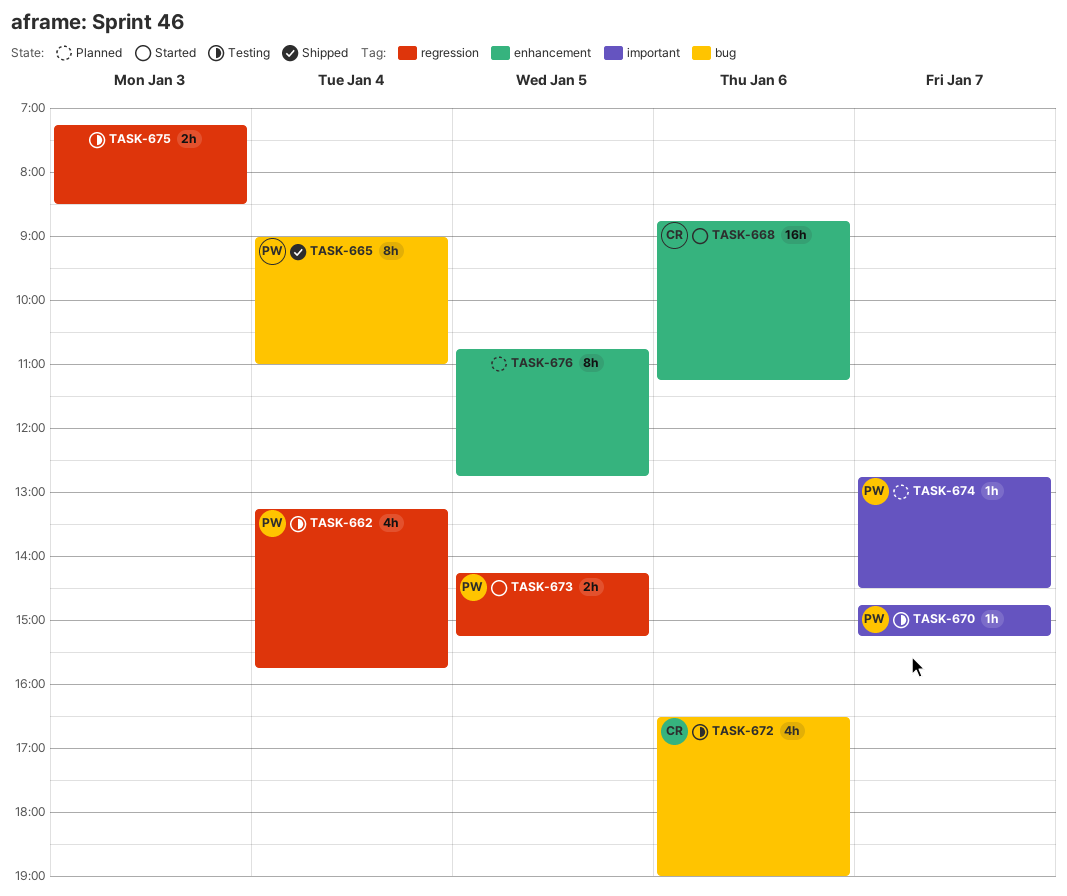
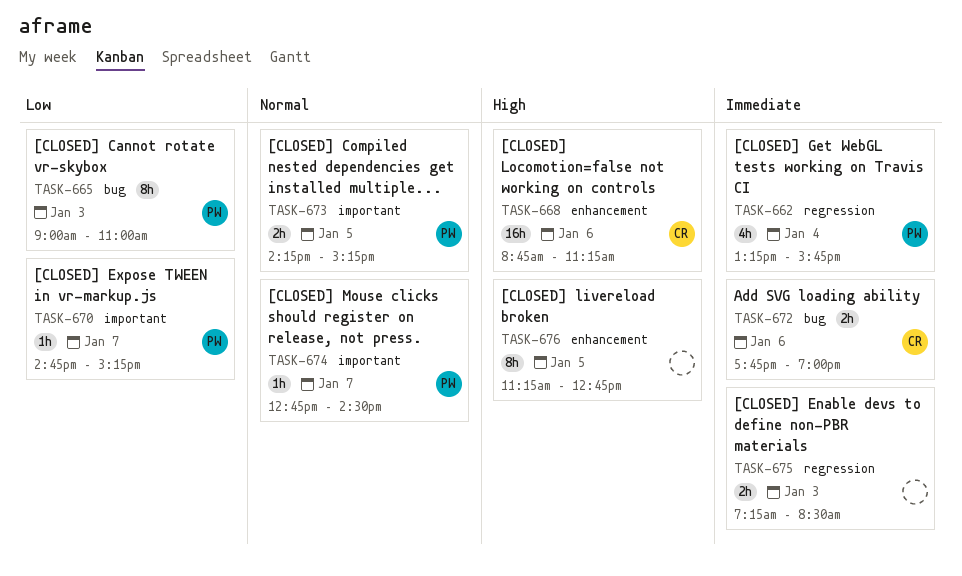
TASK-665, day: Jan 4 -> Jan 3
TASK-672, estimate: 4h -> 2h
TASK-672, begins: 16:30 -> 17:45
TASK-673, label: regression -> important
TASK-676, begins: 10:45 -> 11:15

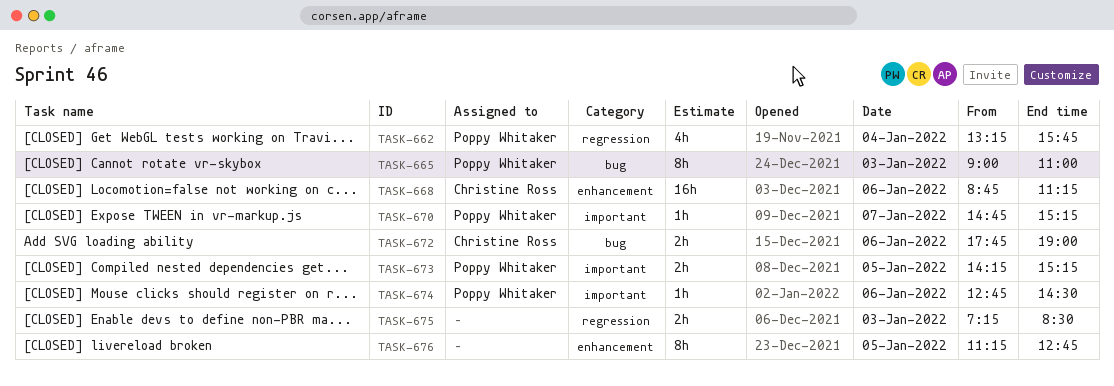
TASK-674, day: Jan 7 -> Jan 6

